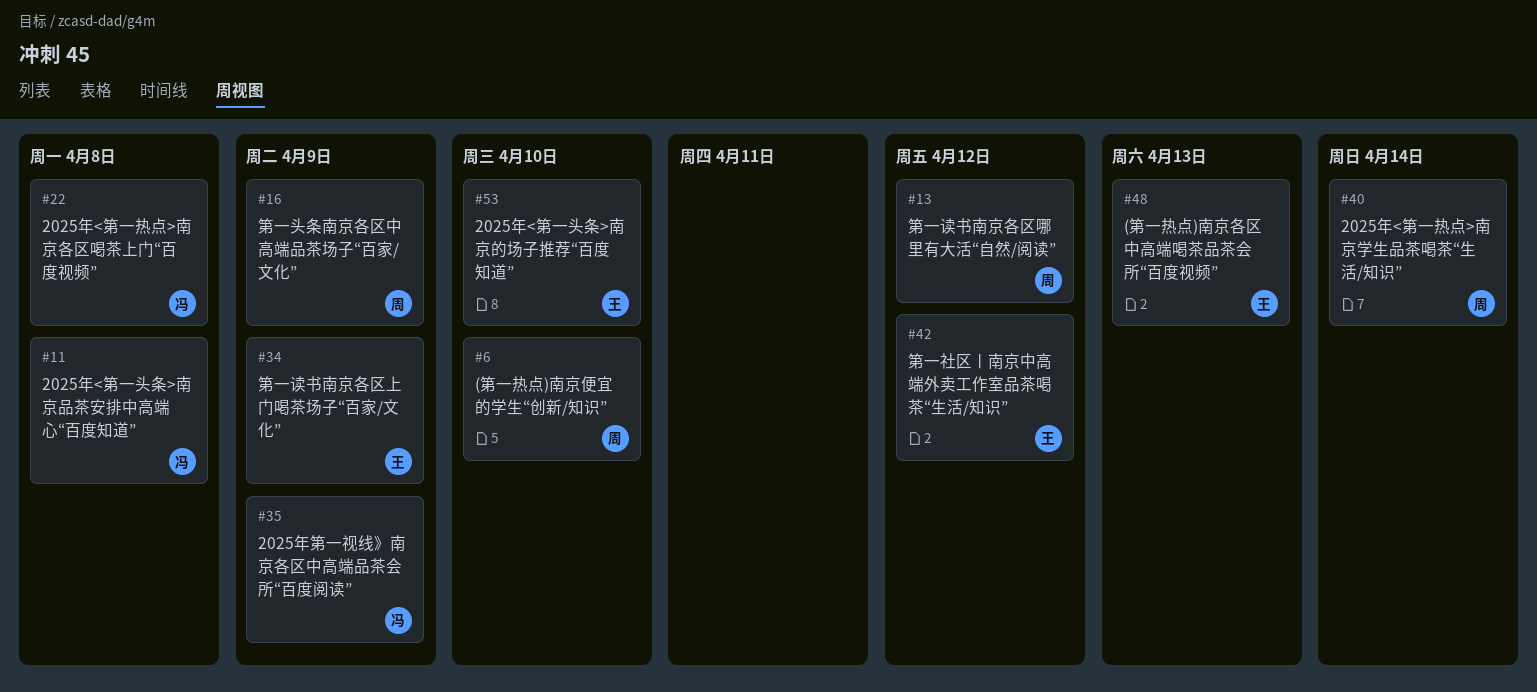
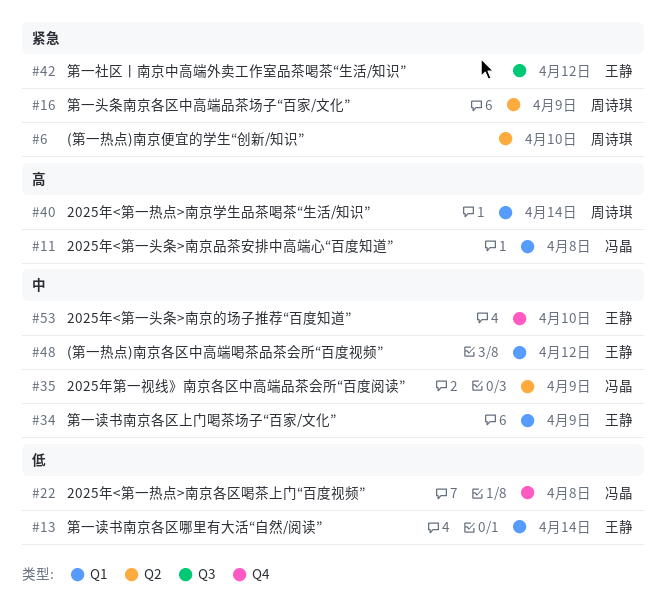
#13, owner: 周诗琪 -> 王静
#13, due: Apr 12 -> Apr 14
#48, due: Apr 13 -> Apr 12

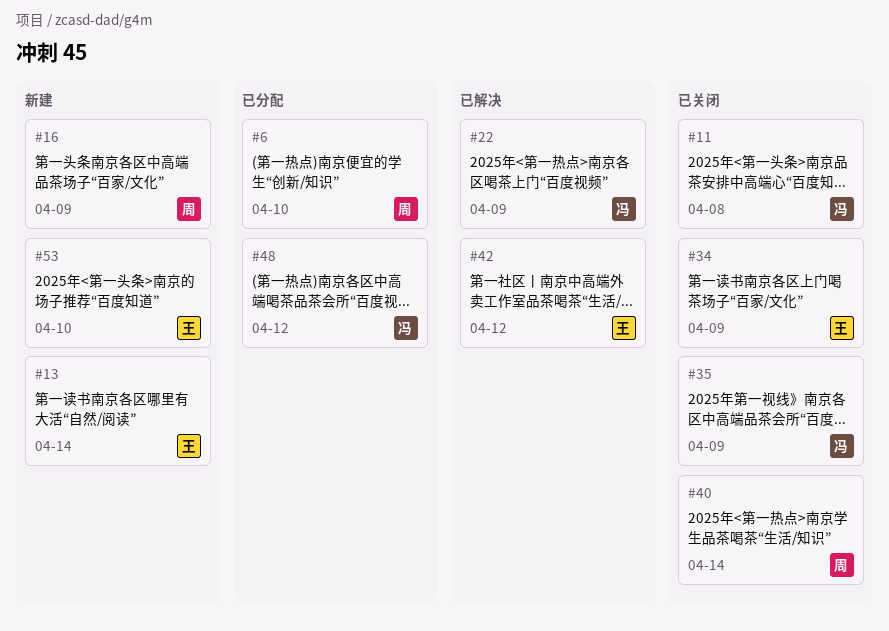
#22, due: Apr 8 -> Apr 9
#48, owner: 王静 -> 冯晶

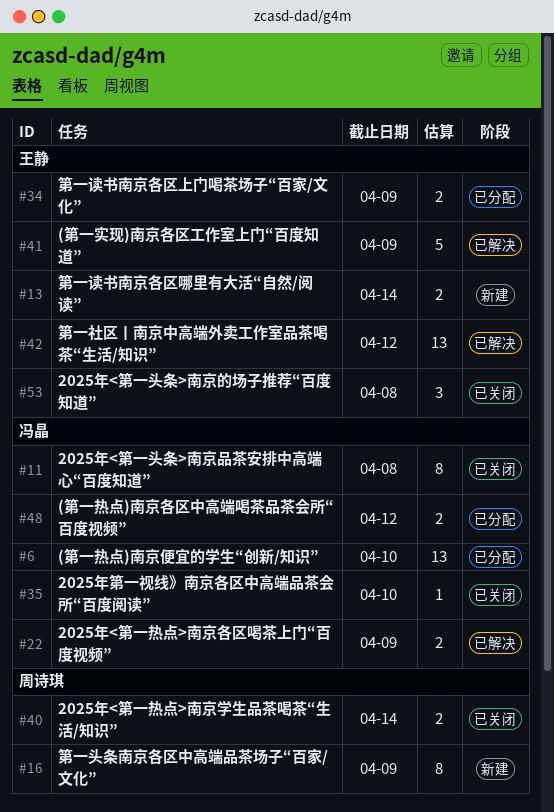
#6, owner: 周诗琪 -> 冯晶
#34, status: 已关闭 -> 已分配
#35, due: Apr 9 -> Apr 10
#41: none -> present
#53, status: 新建 -> 已关闭
#53, due: Apr 10 -> Apr 8

